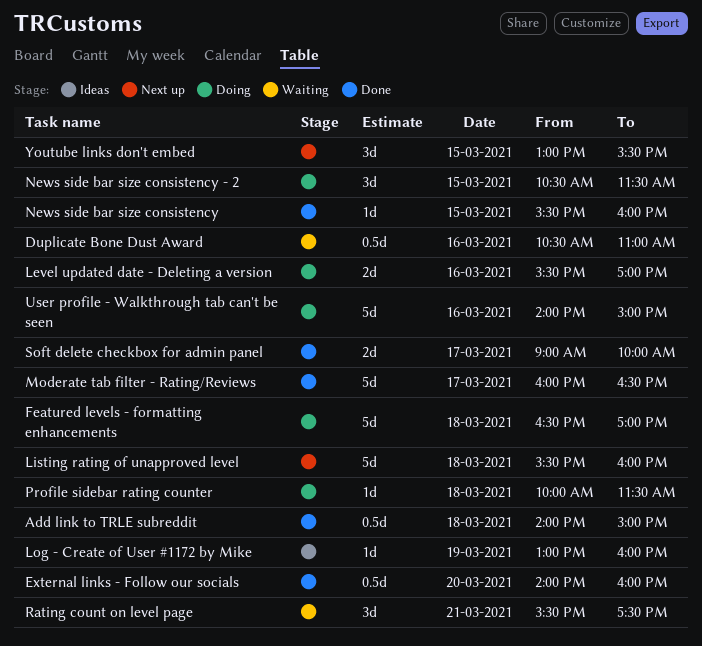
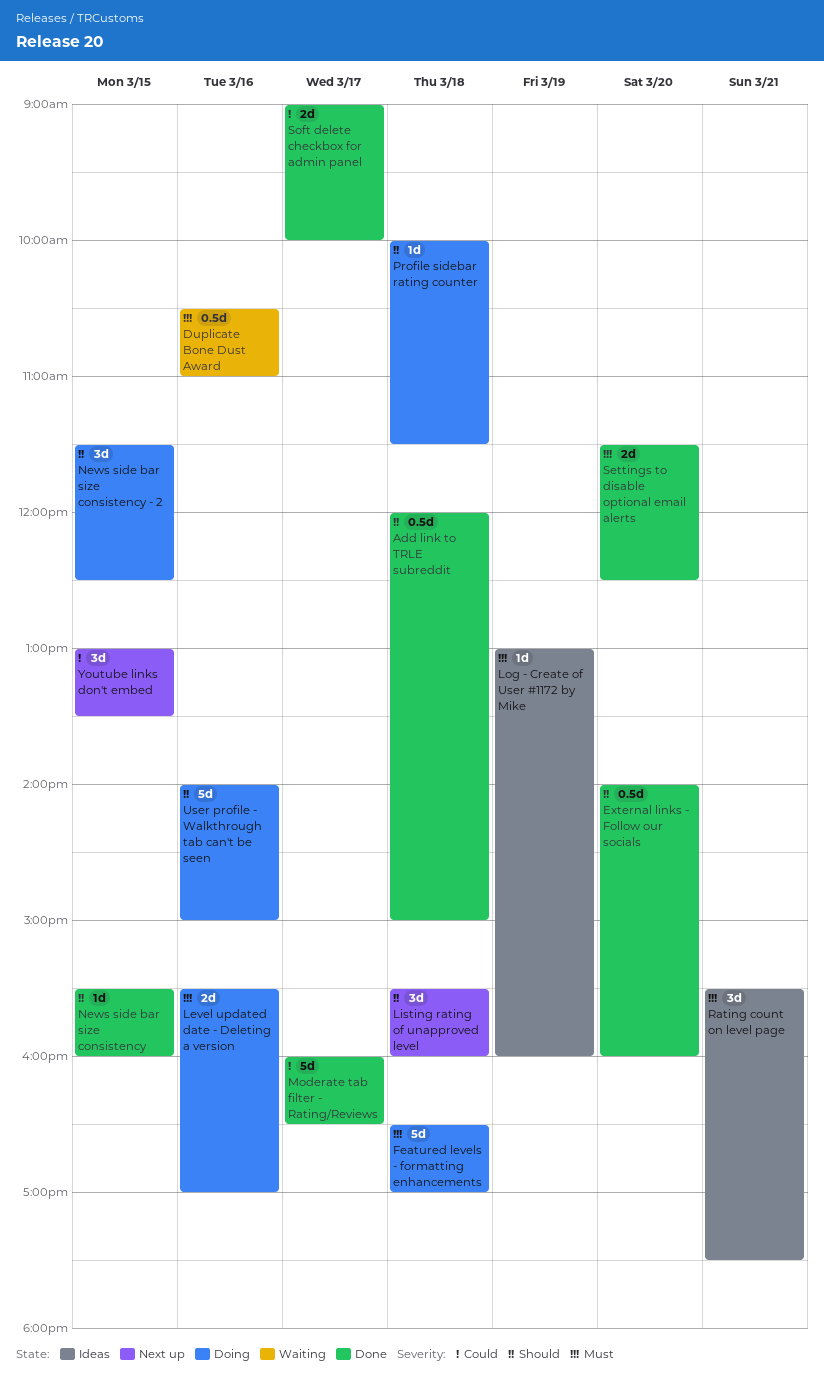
Add link to TRLE subreddit, begins: 14:00 -> 12:00
Listing rating of unapproved level, estimate: 5d -> 3d
News side bar size consistency - 2, begins: 10:30 -> 11:30
News side bar size consistency - 2, ends: 11:30 -> 12:30
Rating count on level page, status: Waiting -> Ideas
Settings to disable optional email alerts: none -> present
Youtube links don't embed, ends: 15:30 -> 13:30

